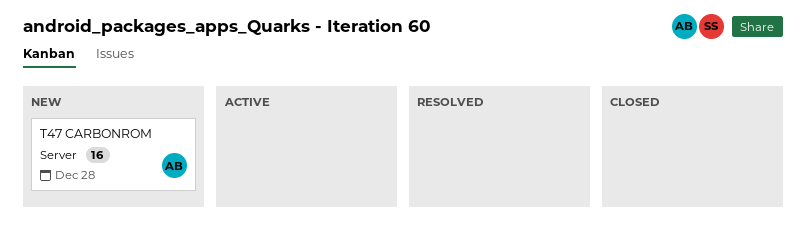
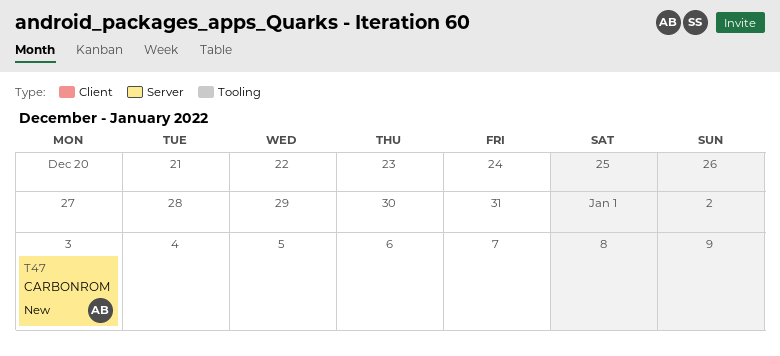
T47, due: Dec 28 -> Jan 3

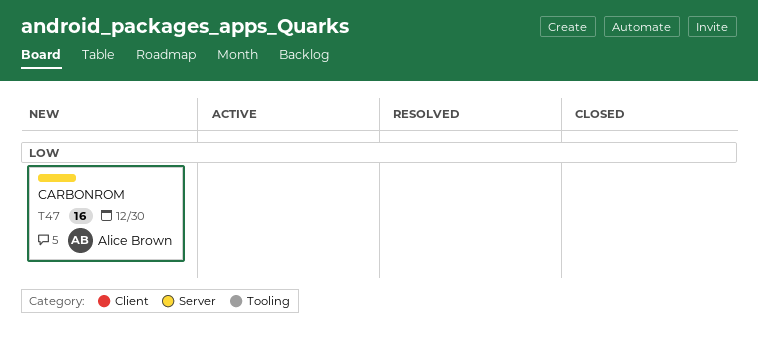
T47, due: Jan 3 -> Dec 30

